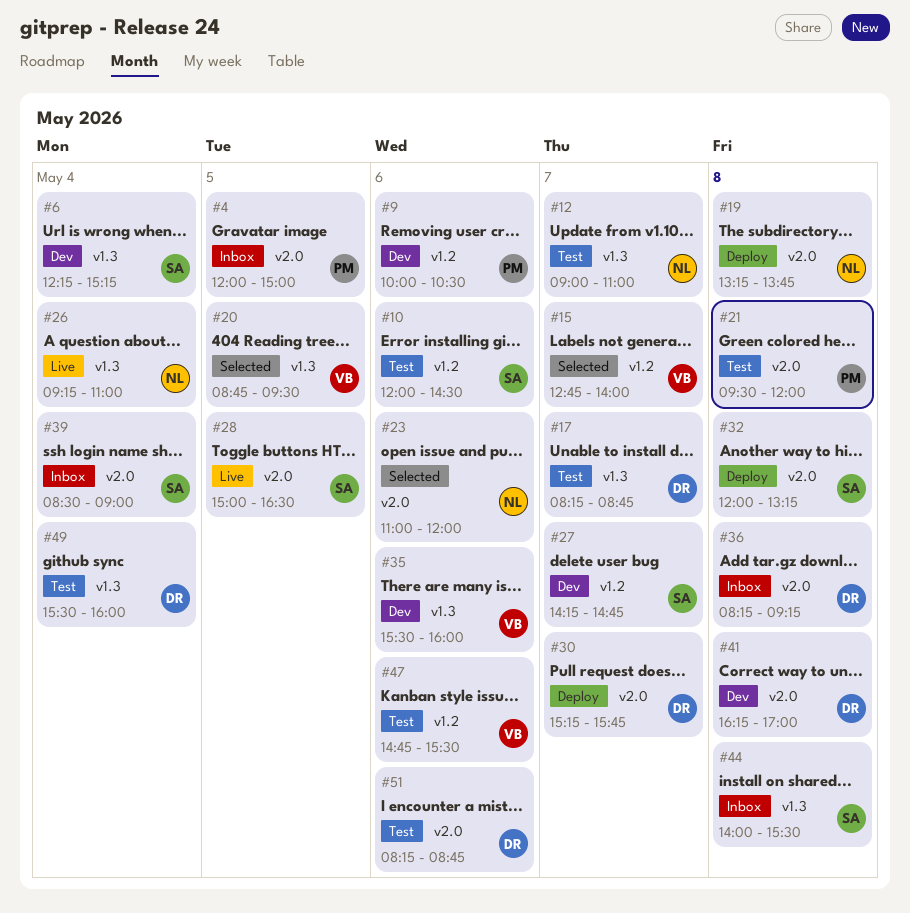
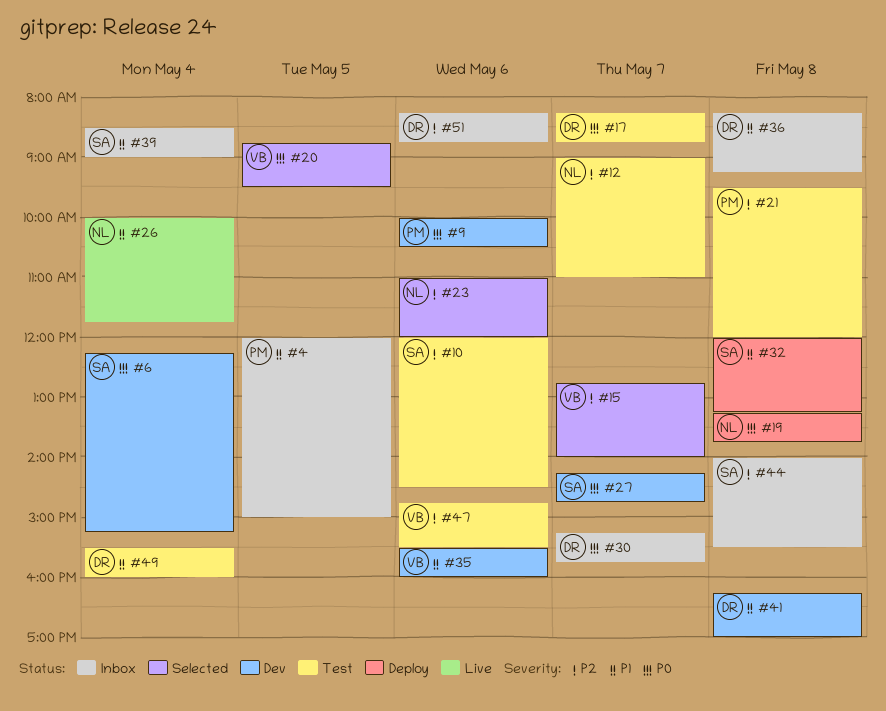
#26, begins: 09:15 -> 10:00
#26, ends: 11:00 -> 11:45
#28: present -> none
#30, status: Deploy -> Inbox
#51, status: Test -> Inbox

